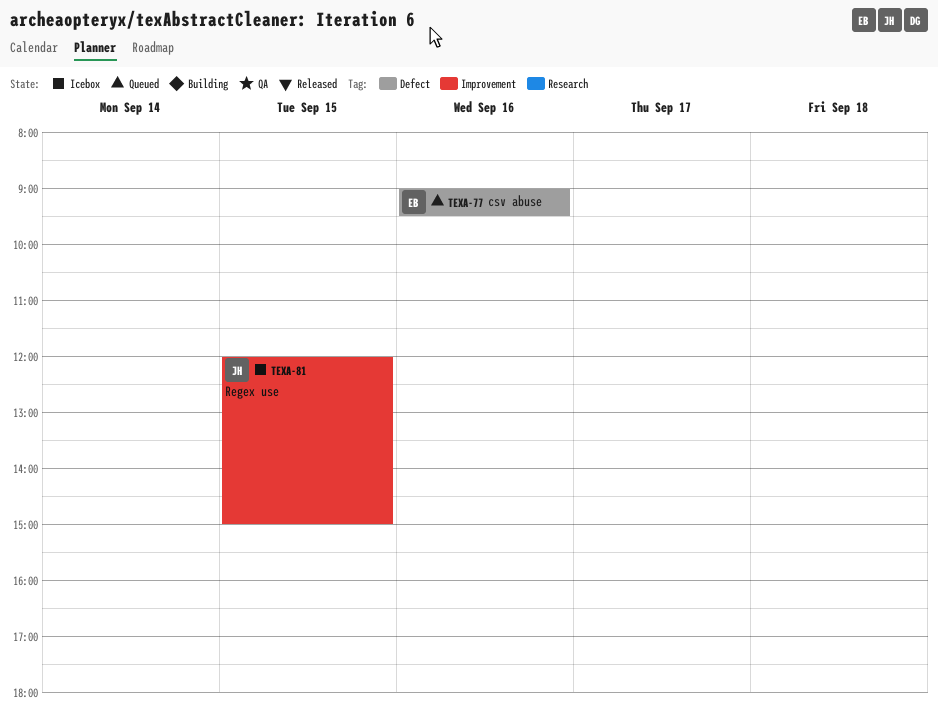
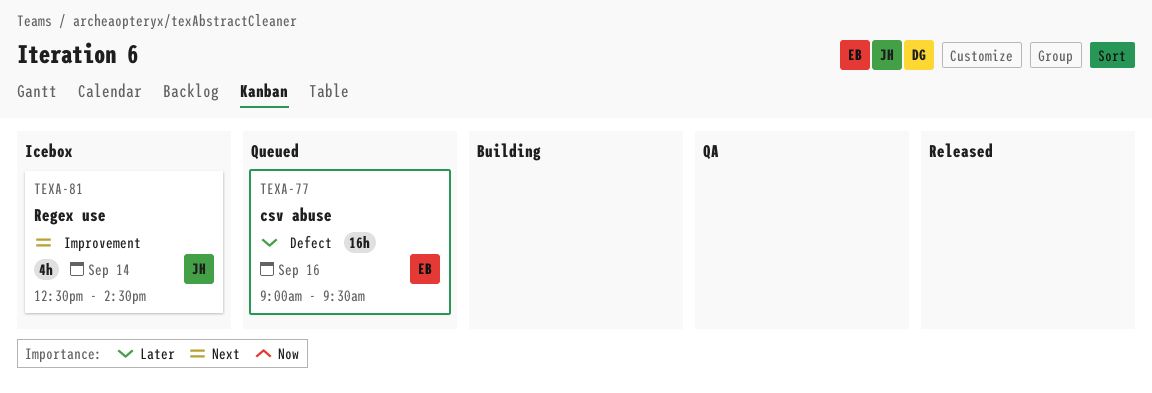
TEXA-81, day: Sep 15 -> Sep 14
TEXA-81, begins: 12:00 -> 12:30
TEXA-81, ends: 15:00 -> 14:30

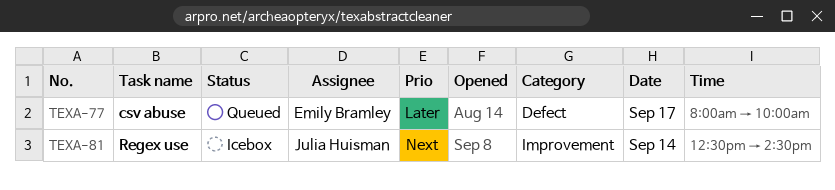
TEXA-77, day: Sep 16 -> Sep 17
TEXA-77, begins: 09:00 -> 08:00
TEXA-77, ends: 09:30 -> 10:00

